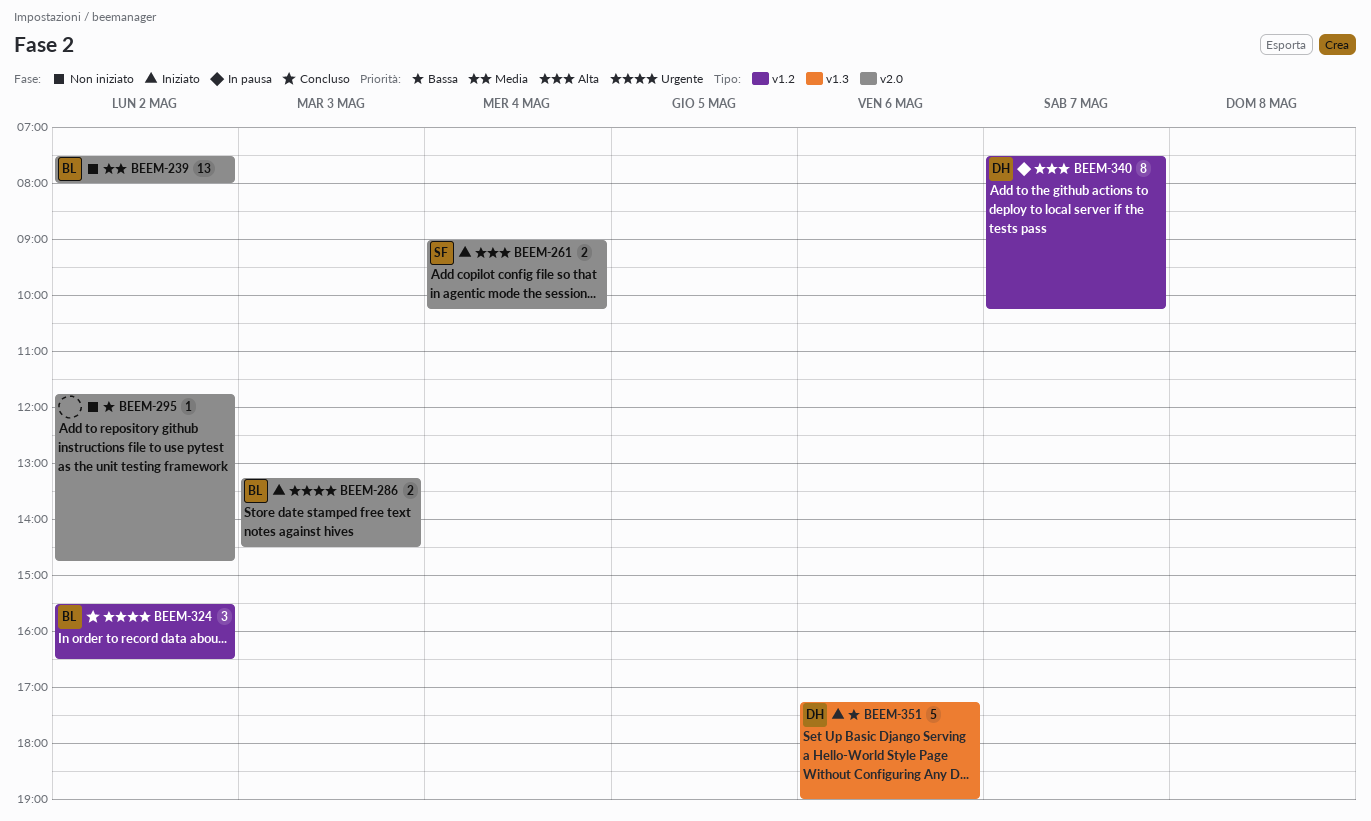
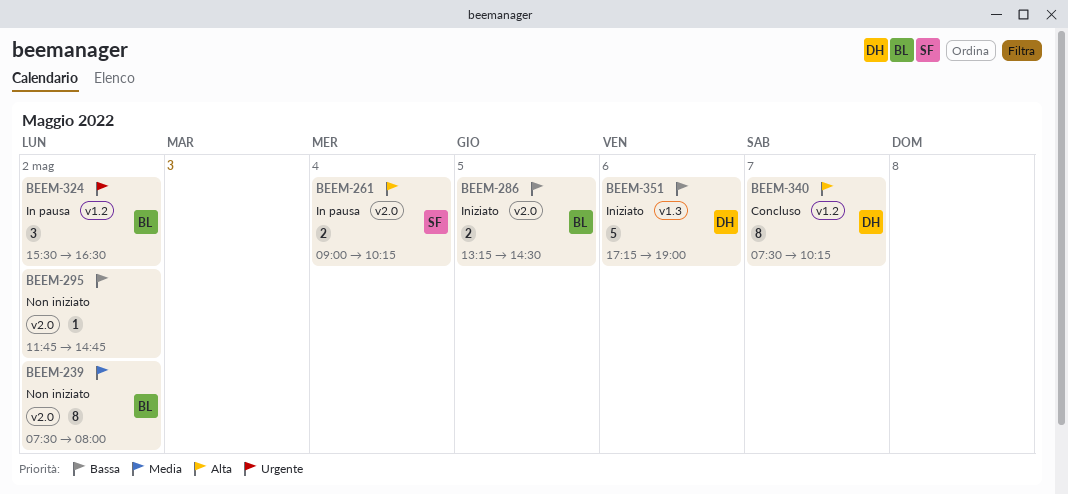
BEEM-239, estimate: 13 -> 8
BEEM-261, status: Iniziato -> In pausa
BEEM-286, priority: Urgente -> Bassa
BEEM-286, day: May 3 -> May 5
BEEM-324, status: Concluso -> In pausa
BEEM-340, status: In pausa -> Concluso

